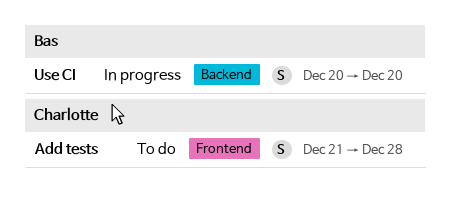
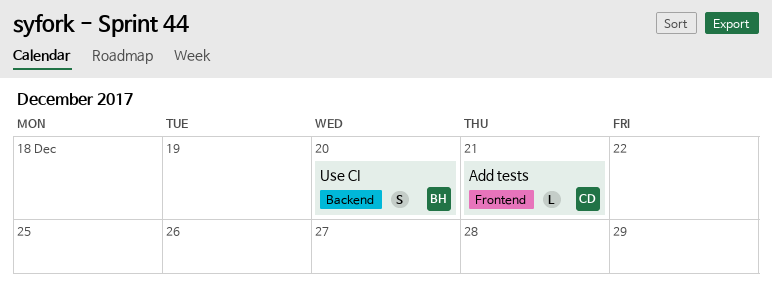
Add tests, estimate: S -> L
Add tests, due: Dec 28 -> Dec 21

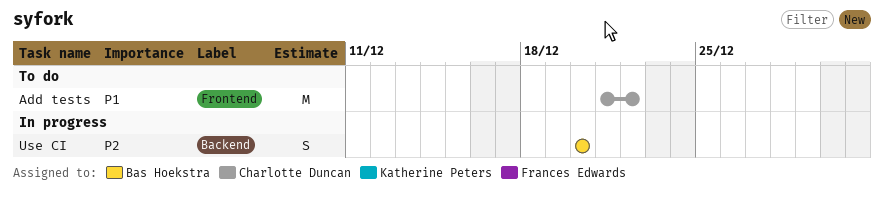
Add tests, estimate: L -> M
Add tests, due: Dec 21 -> Dec 22

